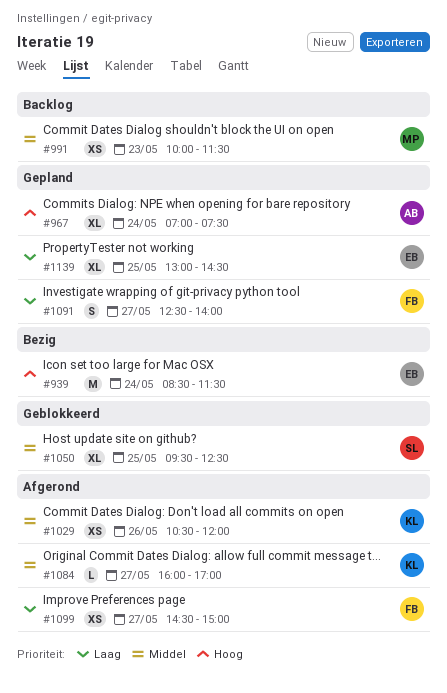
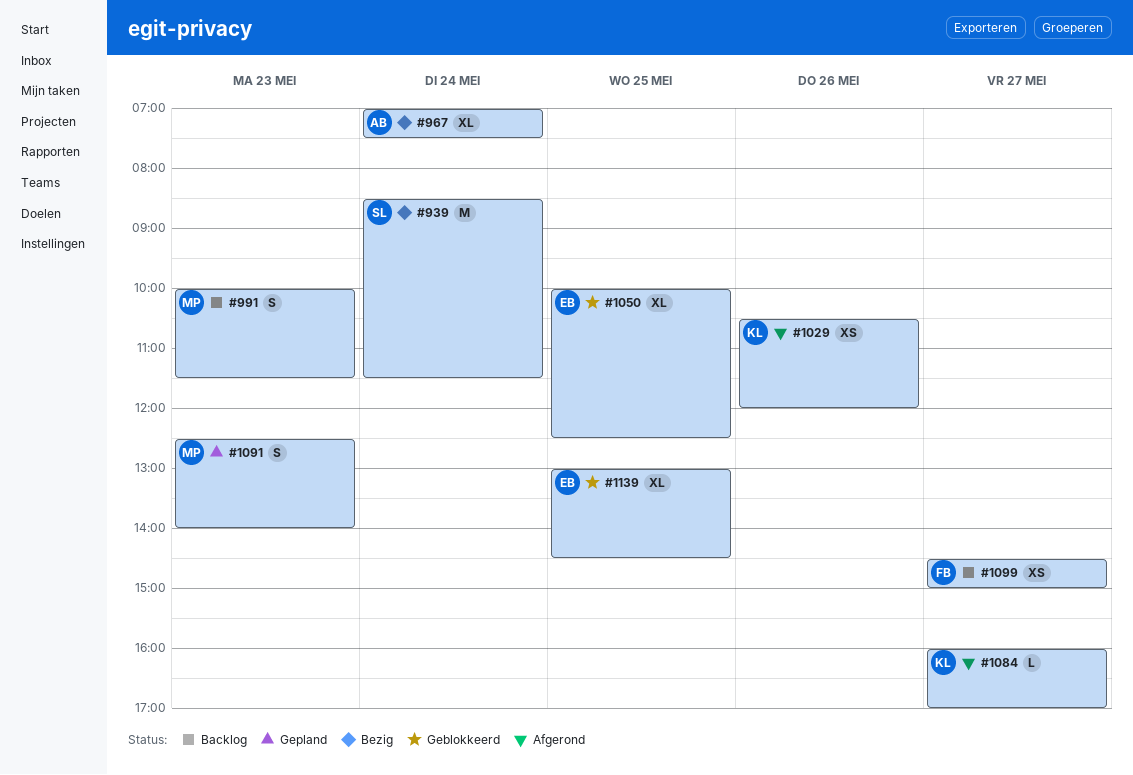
#939, owner: EB -> SL
#967, status: Gepland -> Bezig
#991, estimate: XS -> S
#1050, owner: SL -> EB
#1050, begins: 09:30 -> 10:00
#1091, owner: FB -> MP
#1091, day: May 27 -> May 23
#1099, status: Afgerond -> Backlog
#1139, status: Gepland -> Geblokkeerd

